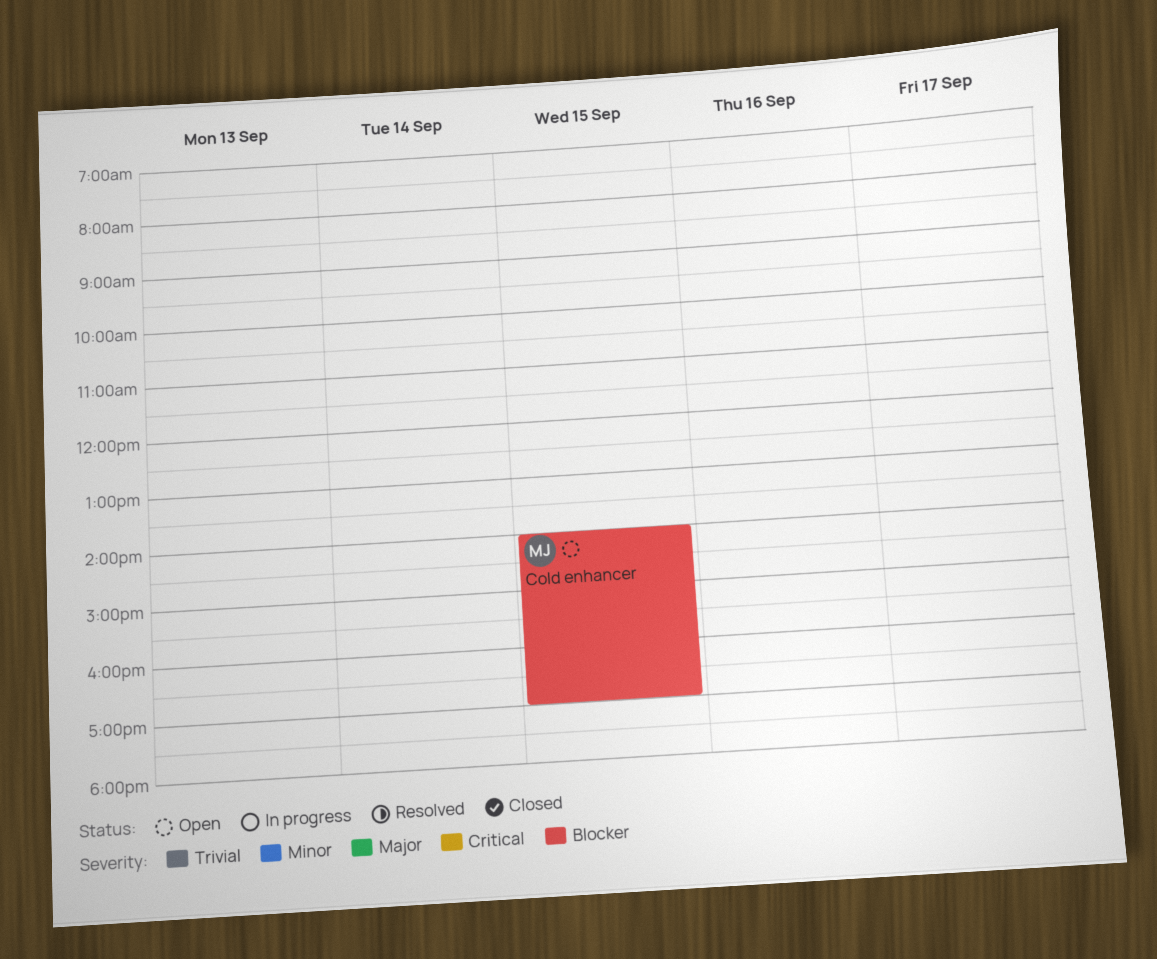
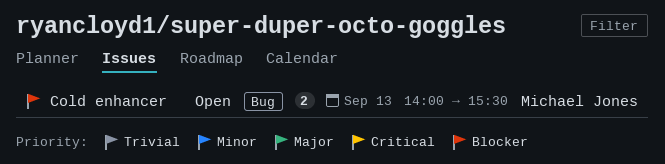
Cold enhancer, day: Sep 15 -> Sep 13
Cold enhancer, ends: 17:00 -> 15:30

